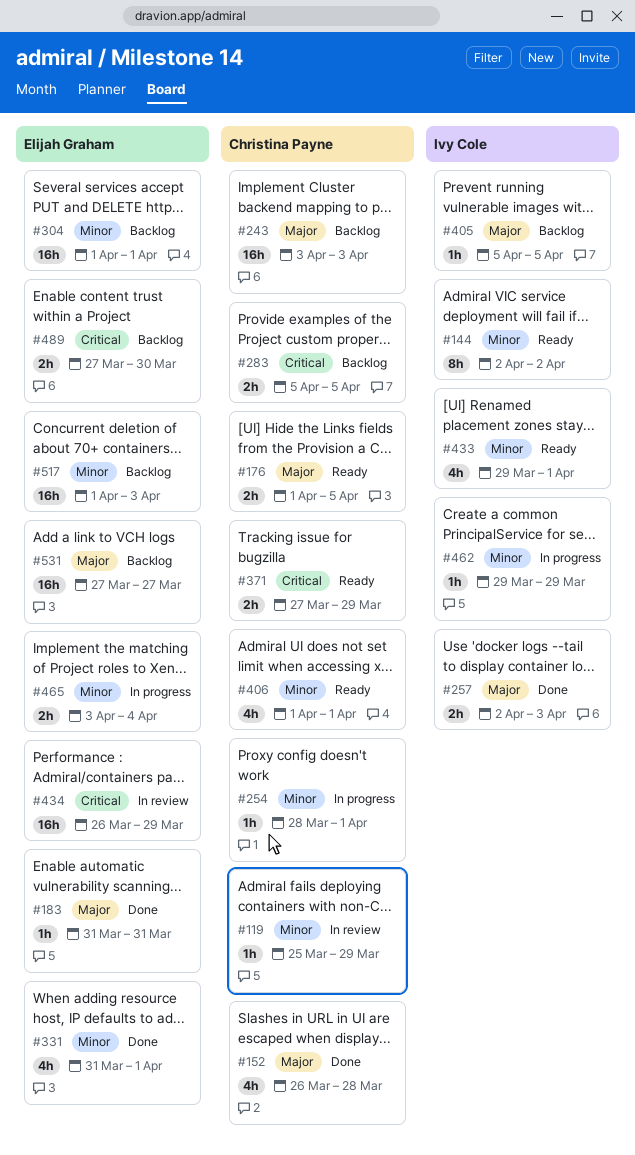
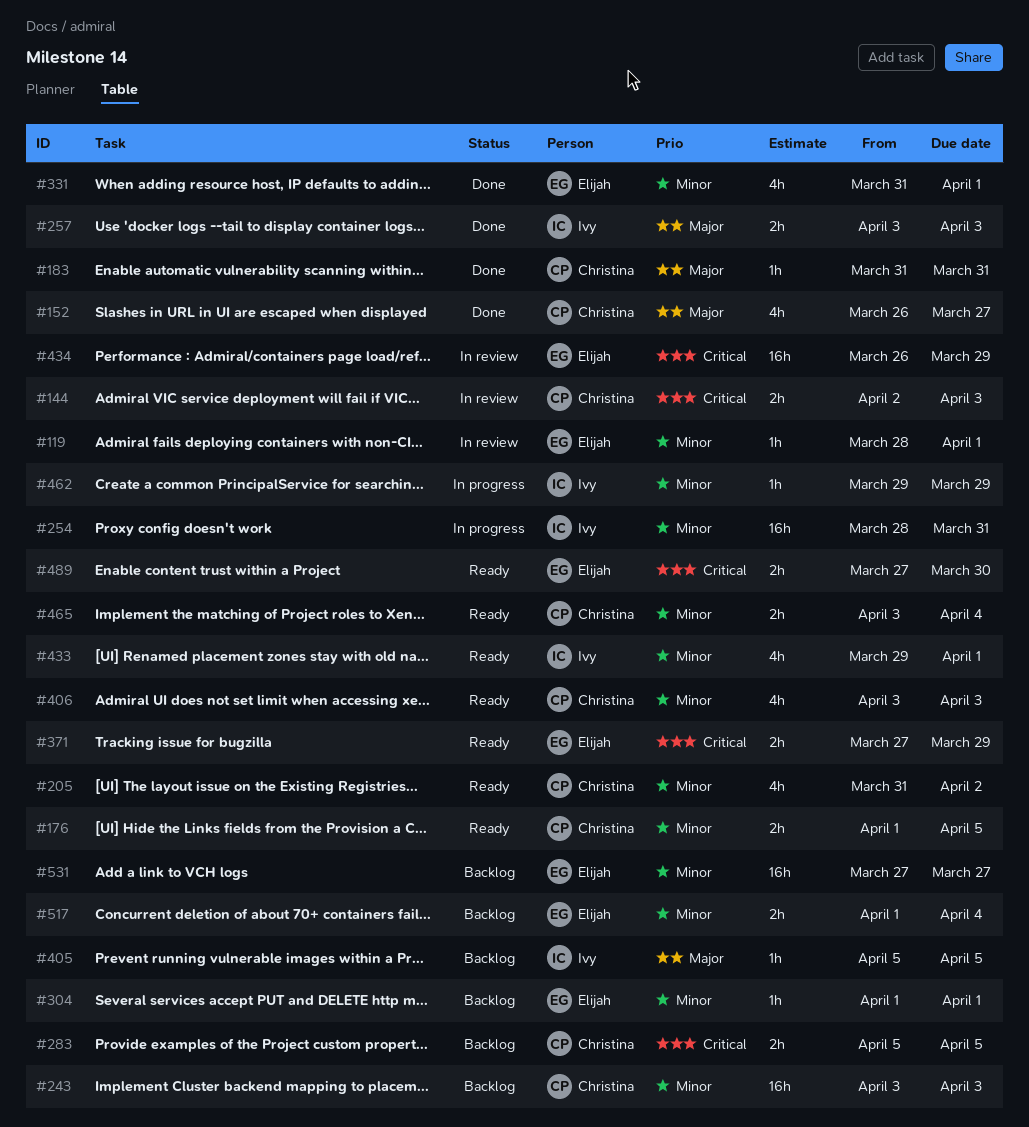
#119, owner: Christina Payne -> Elijah Graham
#119, start: Mar 25 -> Mar 28
#119, due: Mar 29 -> Apr 1
#144, status: Ready -> In review
#144, owner: Ivy Cole -> Christina Payne
#144, priority: Minor -> Critical
#144, estimate: 8h -> 2h
#144, due: Apr 2 -> Apr 3
#152, due: Mar 28 -> Mar 27
#176, priority: Major -> Minor
#183, owner: Elijah Graham -> Christina Payne
#205: none -> present
#243, priority: Major -> Minor
#254, owner: Christina Payne -> Ivy Cole
#254, estimate: 1h -> 16h
#254, due: Apr 1 -> Mar 31
#257, start: Apr 2 -> Apr 3
#304, estimate: 16h -> 1h
#371, owner: Christina Payne -> Elijah Graham
#406, start: Apr 1 -> Apr 3
#406, due: Apr 1 -> Apr 3
#465, status: In progress -> Ready
#465, owner: Elijah Graham -> Christina Payne
#489, status: Backlog -> Ready
#517, estimate: 16h -> 2h
#517, due: Apr 3 -> Apr 4
#531, priority: Major -> Minor

